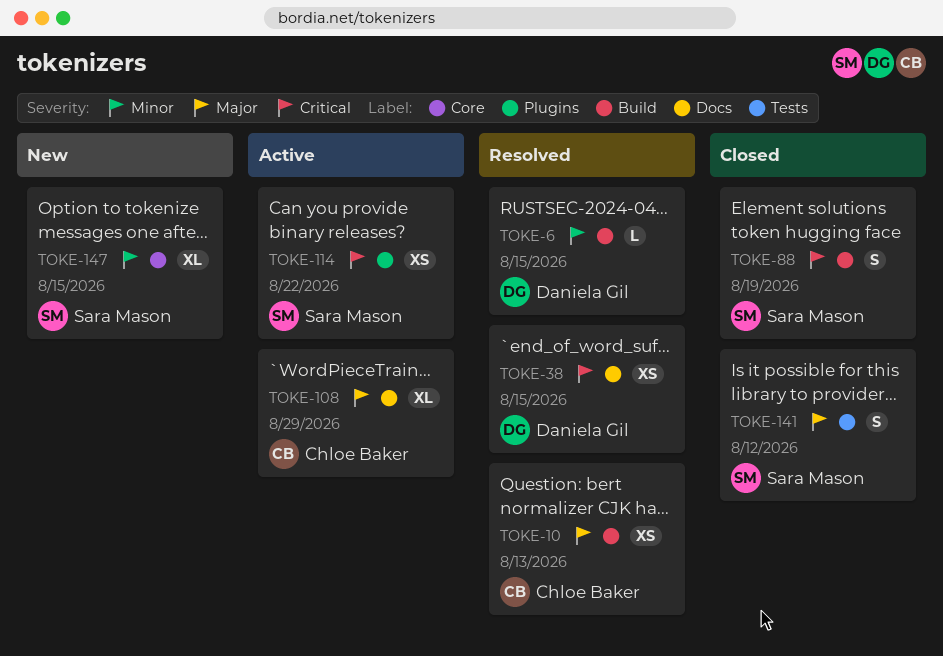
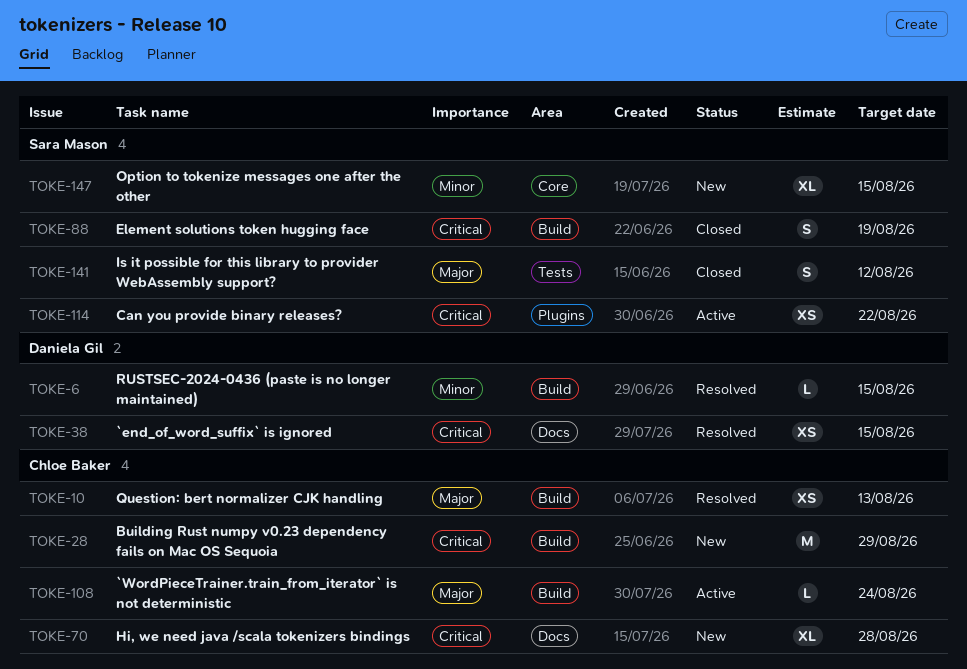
TOKE-28: none -> present
TOKE-70: none -> present
TOKE-108, label: Docs -> Build
TOKE-108, estimate: XL -> L
TOKE-108, due: Aug 29 -> Aug 24

